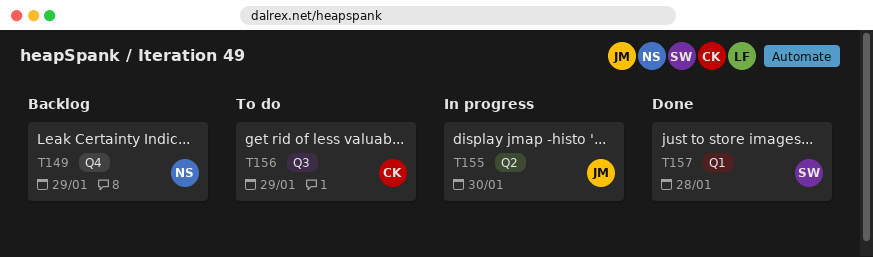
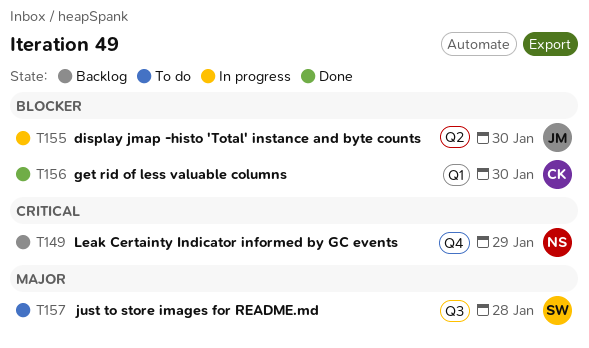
T156, status: To do -> Done
T156, label: Q3 -> Q1
T156, due: Jan 29 -> Jan 30
T157, status: Done -> To do
T157, label: Q1 -> Q3

